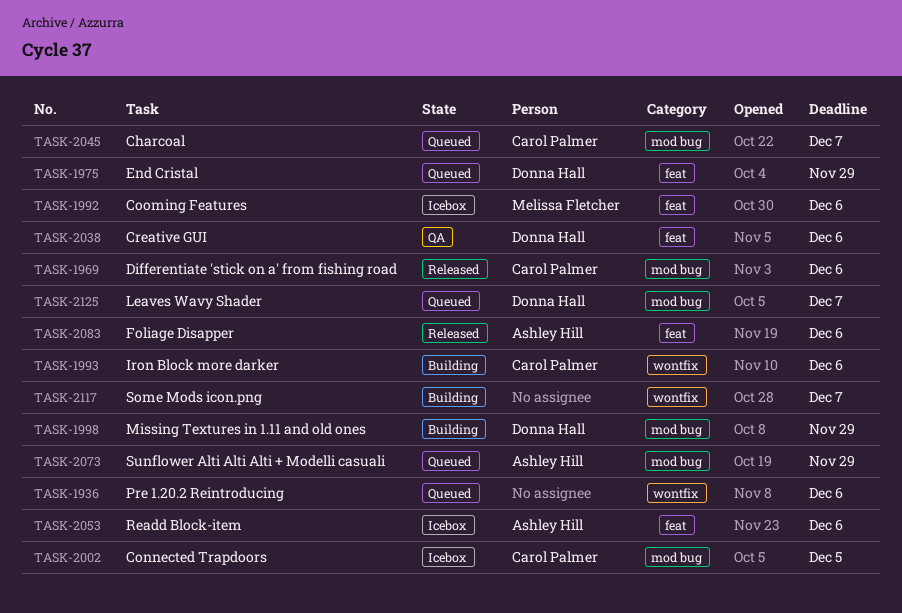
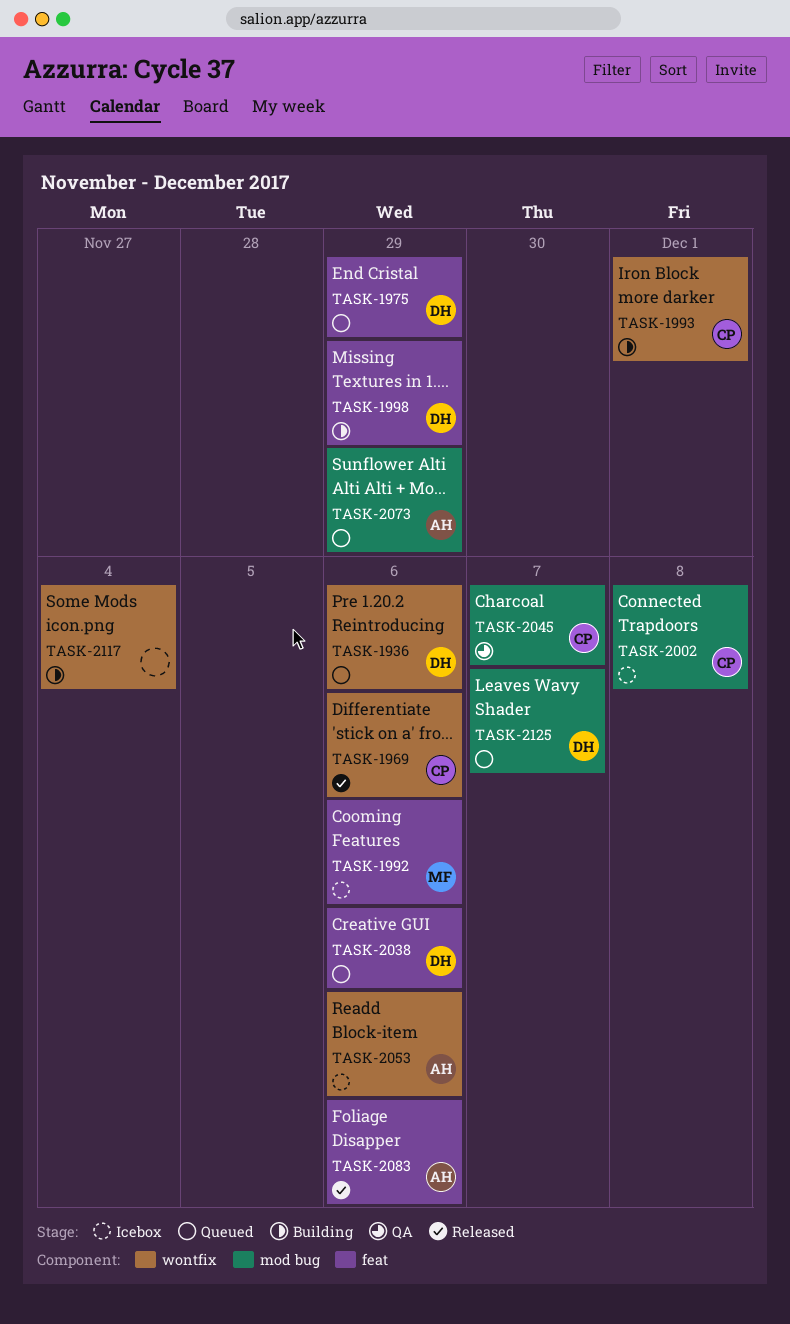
TASK-1936, owner: none -> Donna Hall
TASK-1969, label: mod bug -> wontfix
TASK-1993, due: Dec 6 -> Dec 1
TASK-1998, label: mod bug -> feat
TASK-2002, due: Dec 5 -> Dec 8
TASK-2038, status: QA -> Queued
TASK-2045, status: Queued -> QA
TASK-2053, label: feat -> wontfix
TASK-2117, due: Dec 7 -> Dec 4

